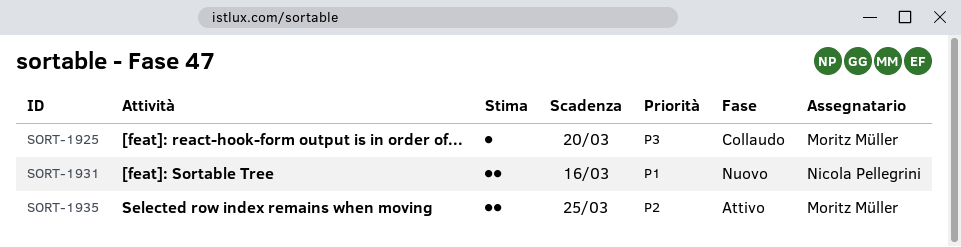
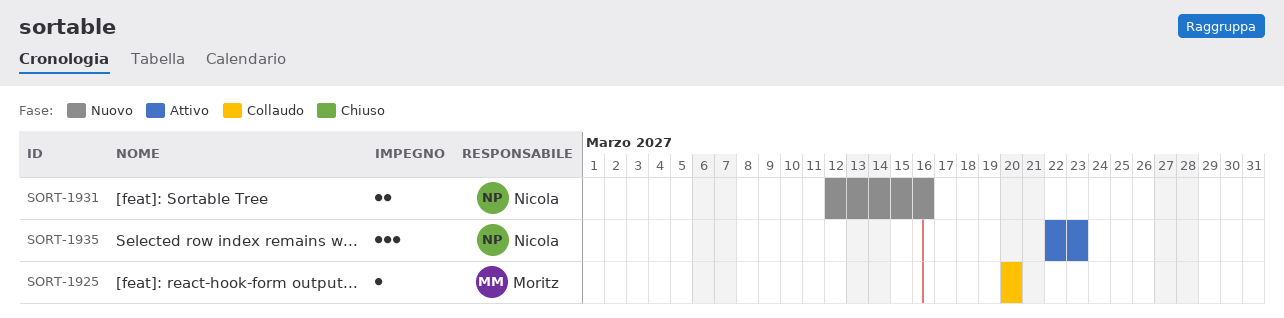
SORT-1935, owner: Moritz Müller -> Nicola Pellegrini
SORT-1935, estimate: 2 -> 3
SORT-1935, due: Mar 25 -> Mar 23

